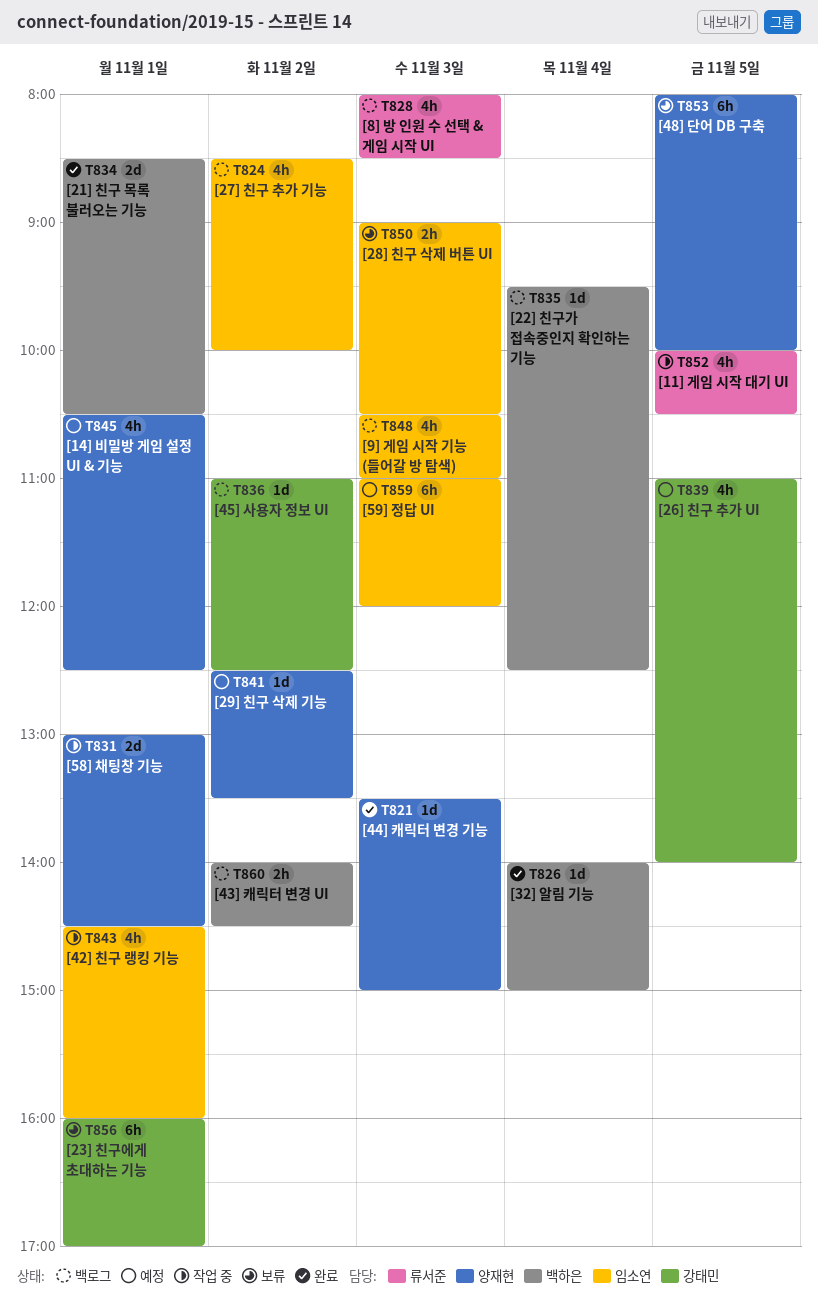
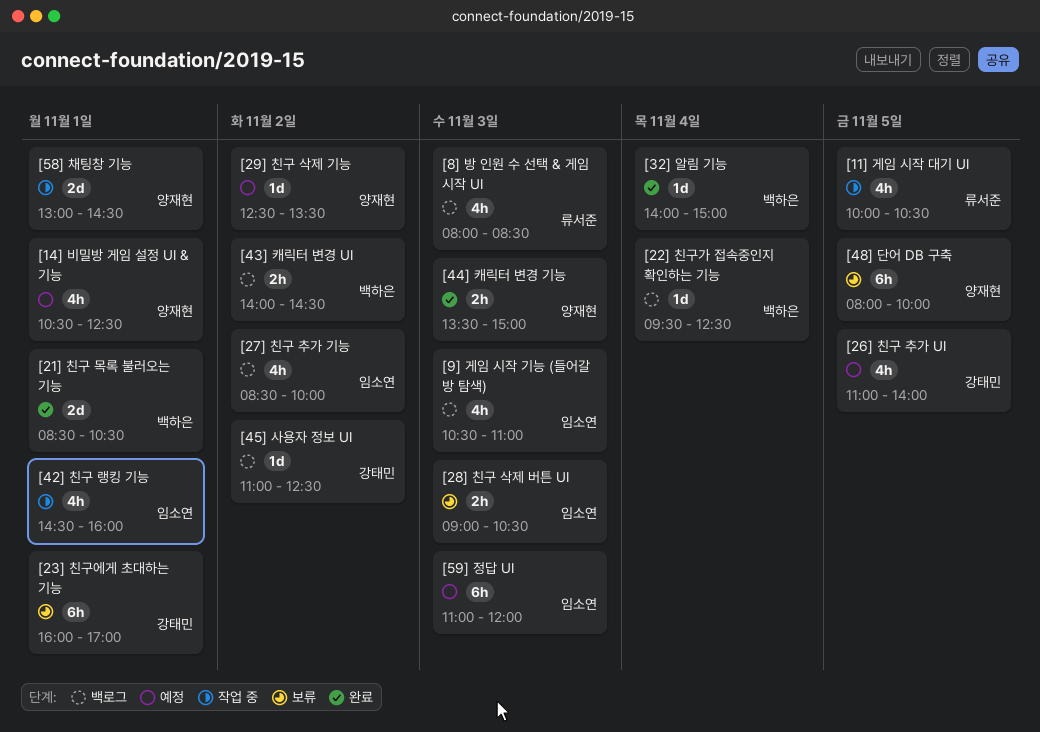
[44] 캐릭터 변경 기능, estimate: 1d -> 2h

